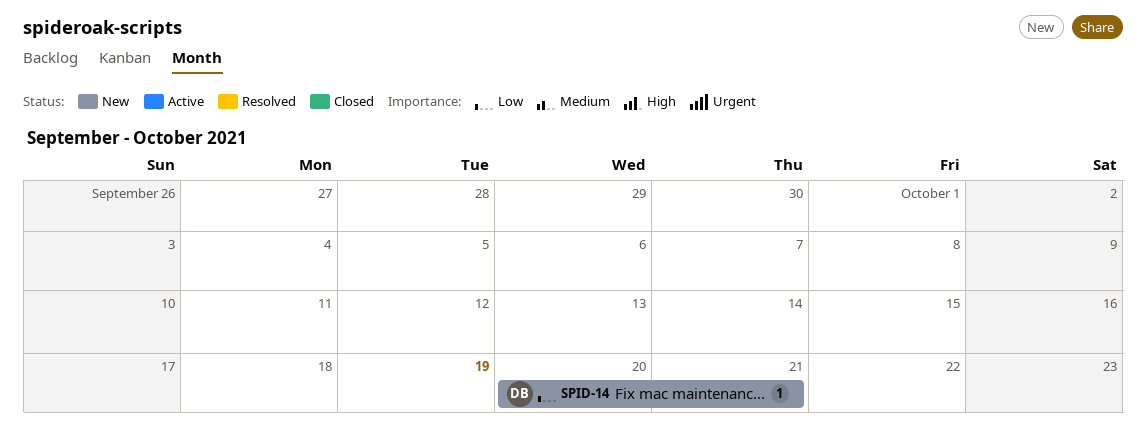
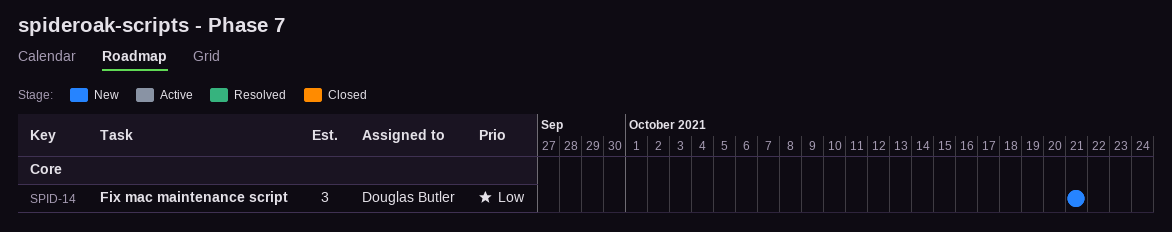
SPID-14, estimate: 1 -> 3
SPID-14, start: Oct 20 -> Oct 21

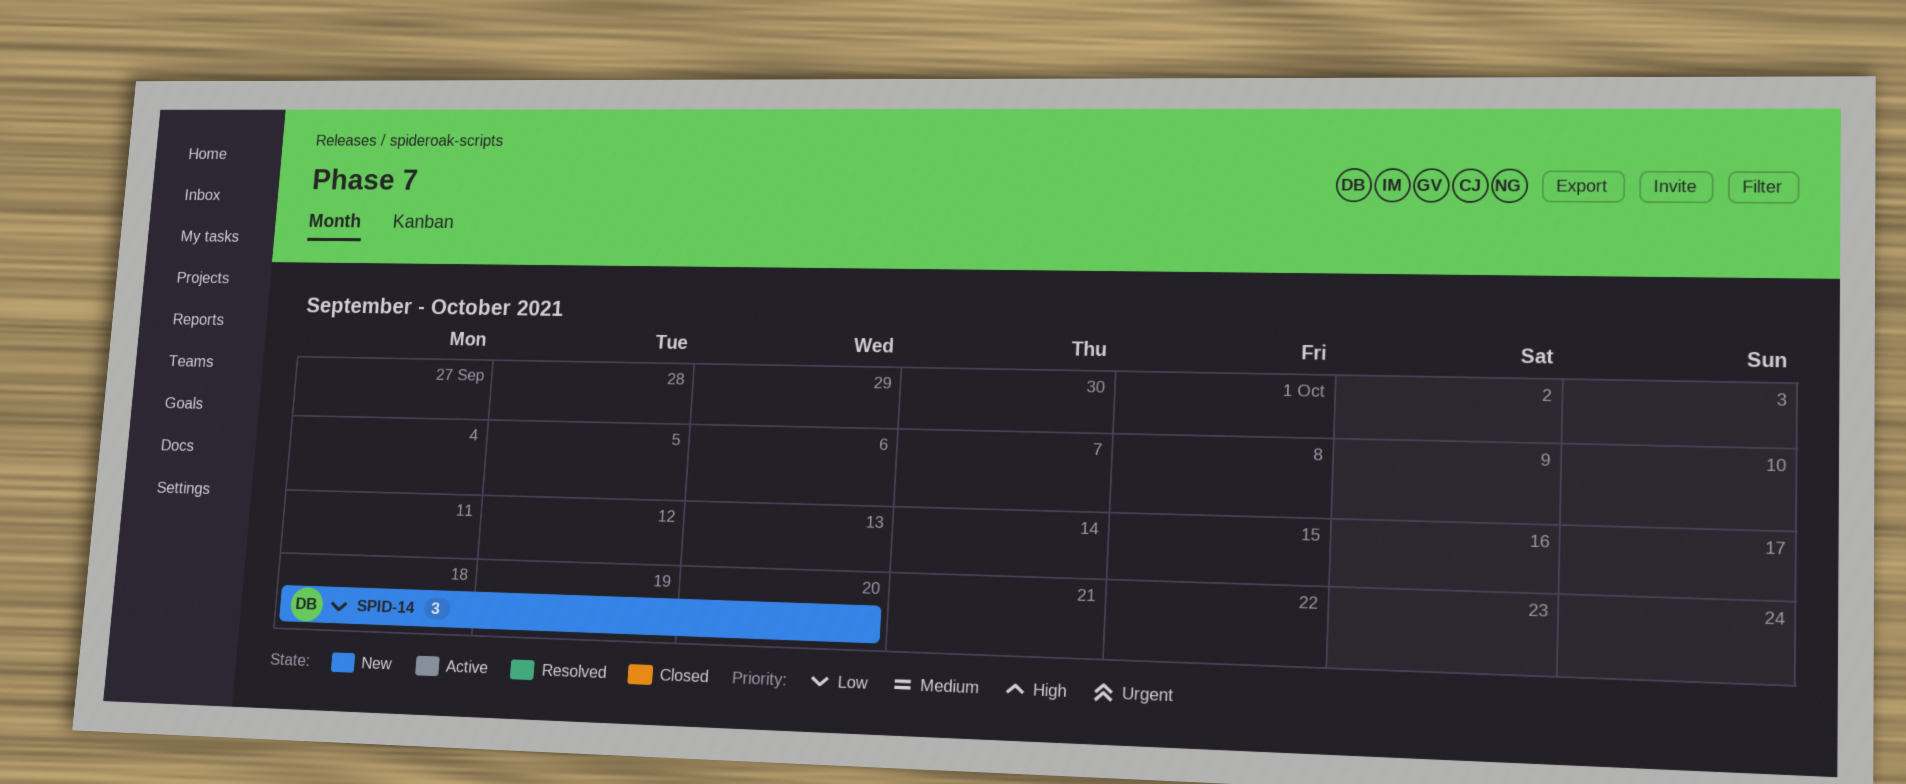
SPID-14, start: Oct 21 -> Oct 18
SPID-14, due: Oct 21 -> Oct 20

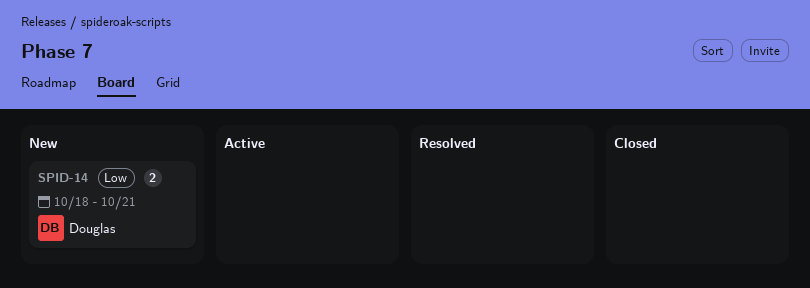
SPID-14, estimate: 3 -> 2
SPID-14, due: Oct 20 -> Oct 21

